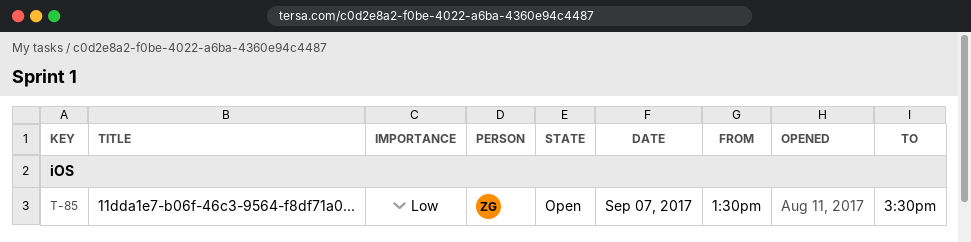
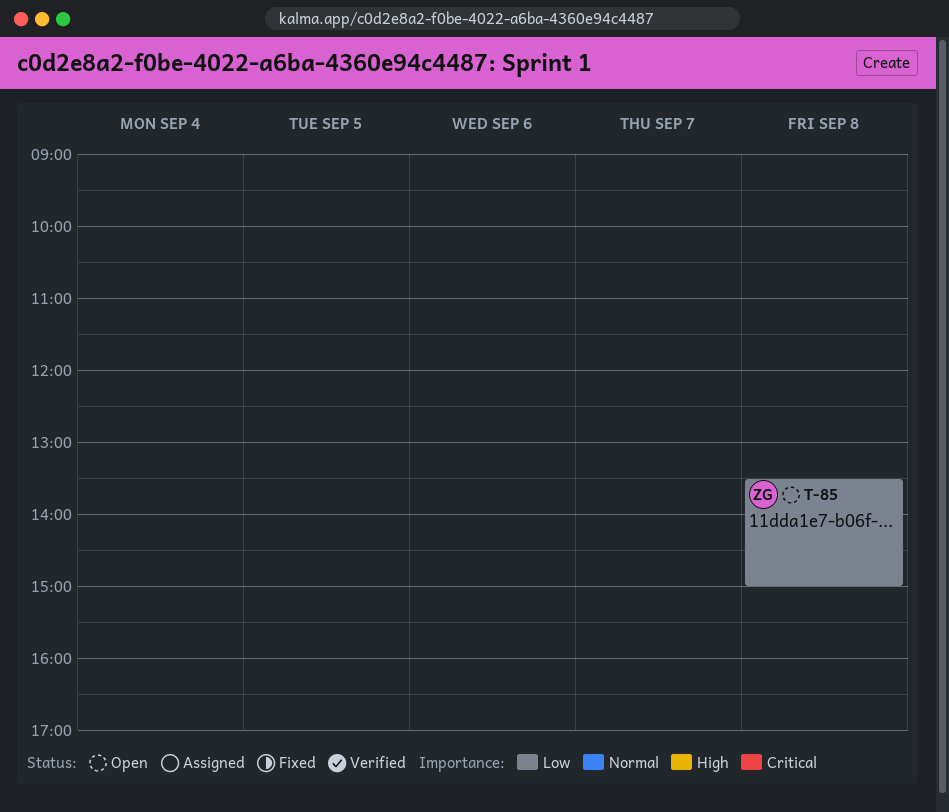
T-85, day: Sep 7 -> Sep 8
T-85, ends: 15:30 -> 15:00

